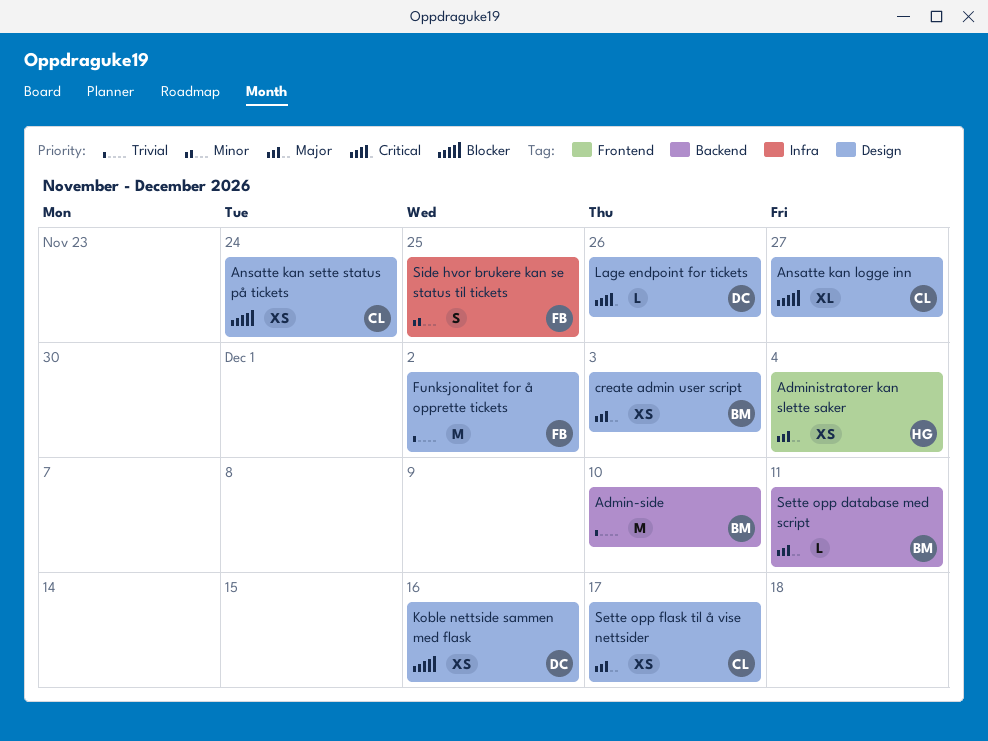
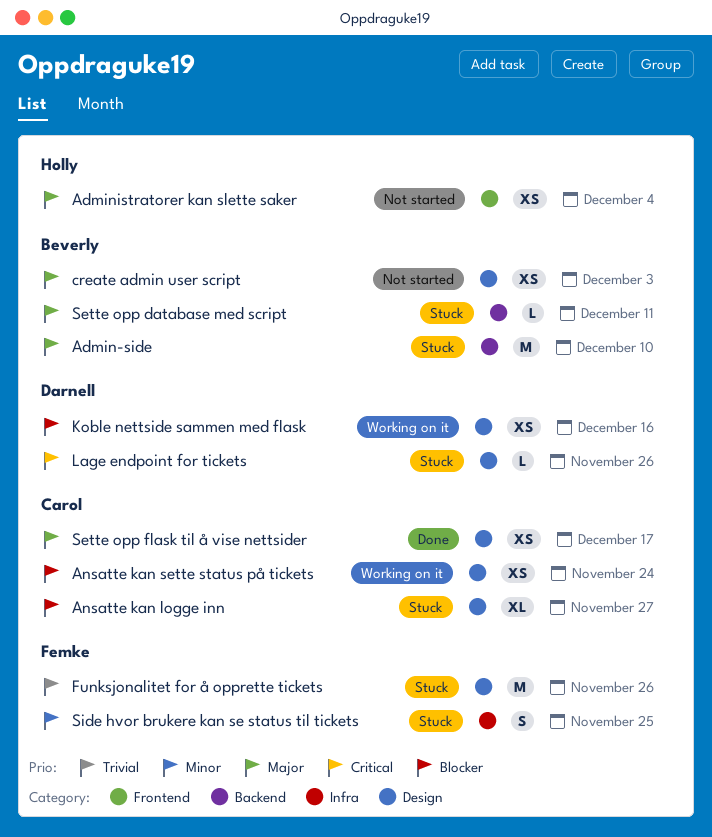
Admin-side, priority: Trivial -> Major
Funksjonalitet for å opprette tickets, due: Dec 2 -> Nov 26

